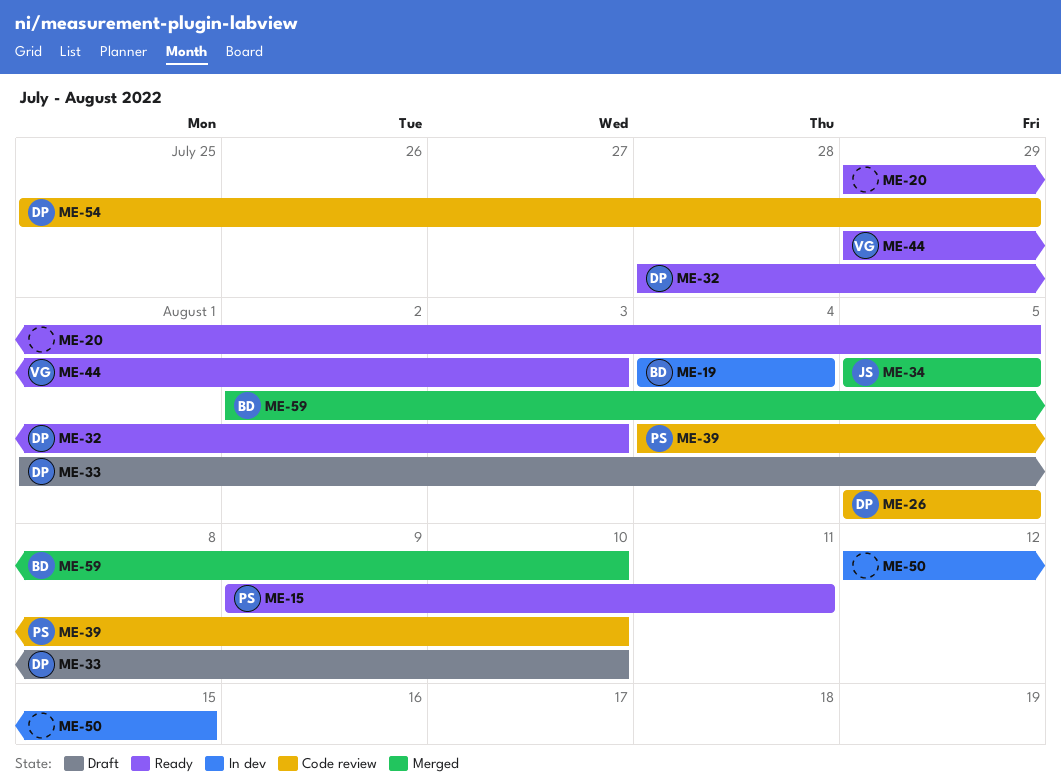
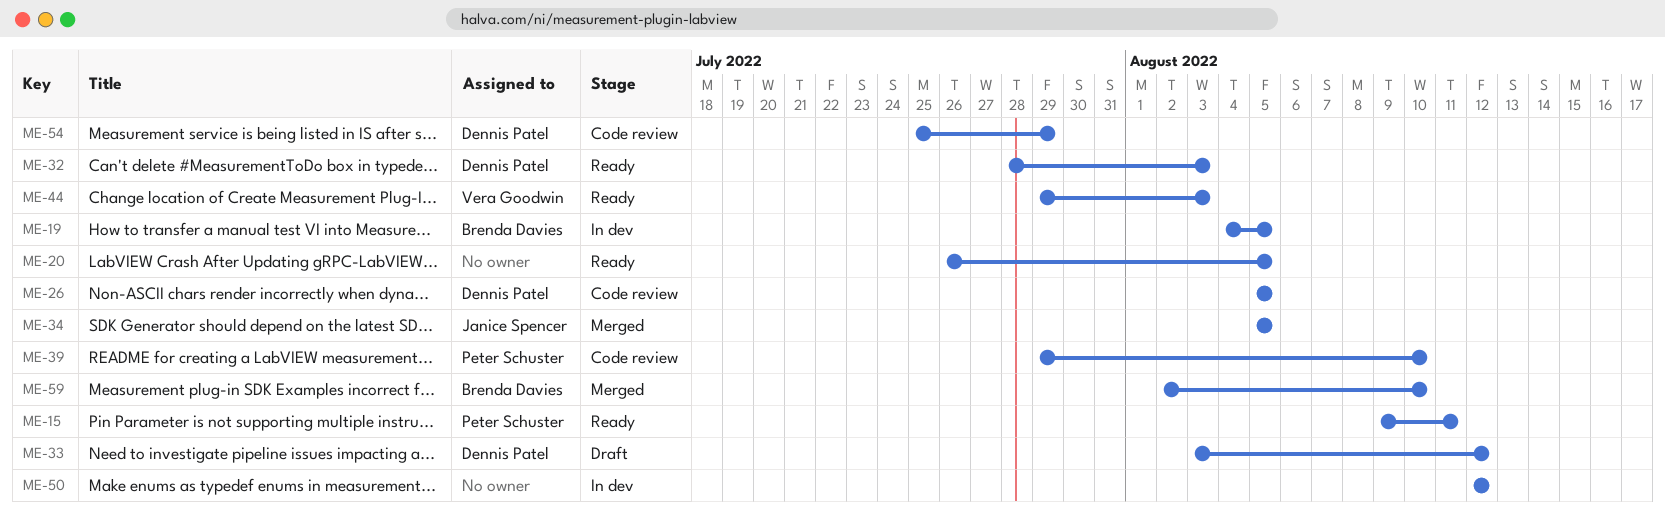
ME-19, due: Aug 4 -> Aug 5
ME-20, start: Jul 29 -> Jul 26
ME-33, start: Aug 1 -> Aug 3
ME-33, due: Aug 10 -> Aug 12
ME-39, start: Aug 4 -> Jul 29
ME-50, due: Aug 15 -> Aug 12

